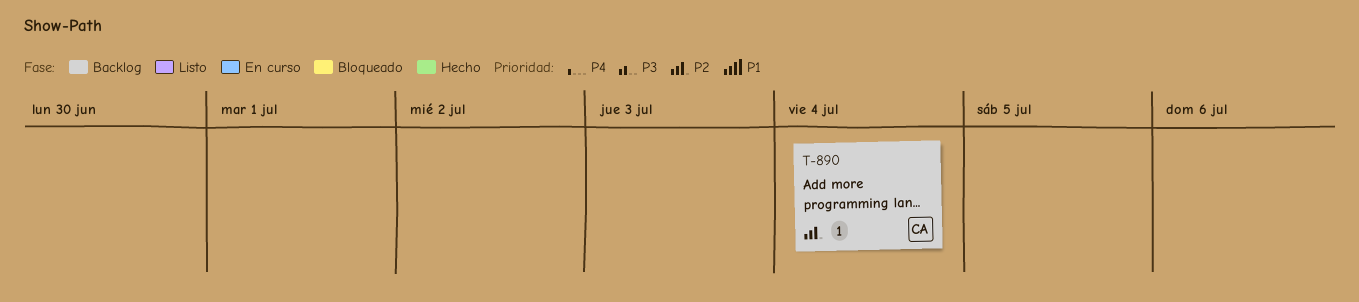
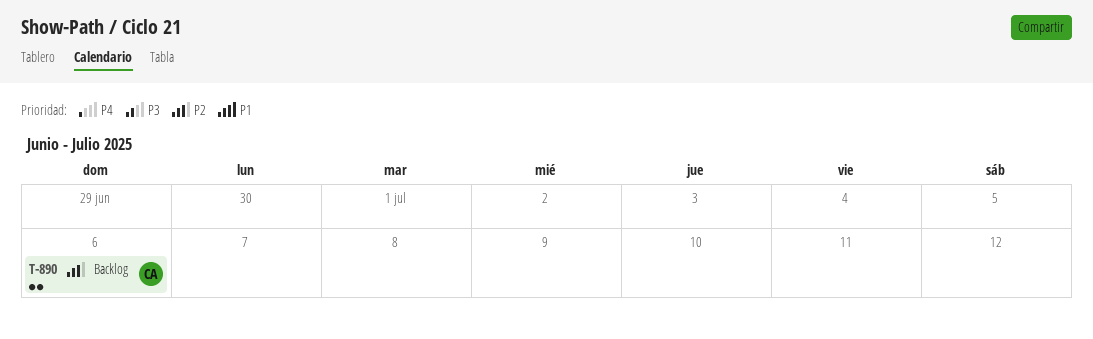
T-890, estimate: 1 -> 2
T-890, due: Jul 4 -> Jul 6

